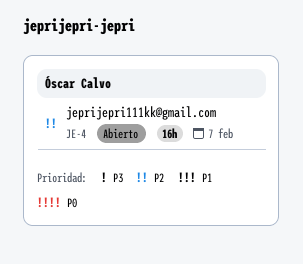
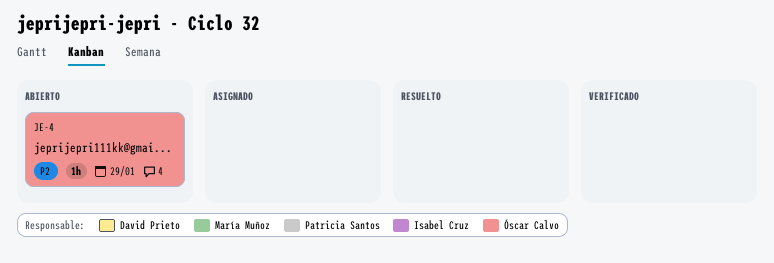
JE-4, estimate: 16h -> 1h
JE-4, due: Feb 7 -> Jan 29

